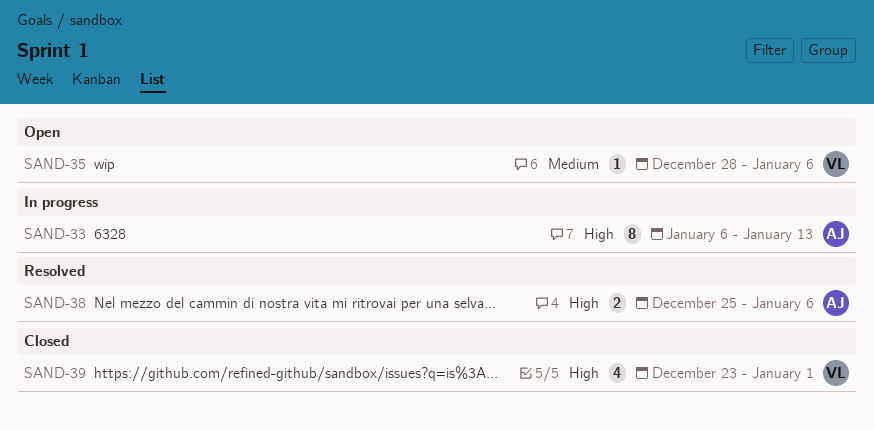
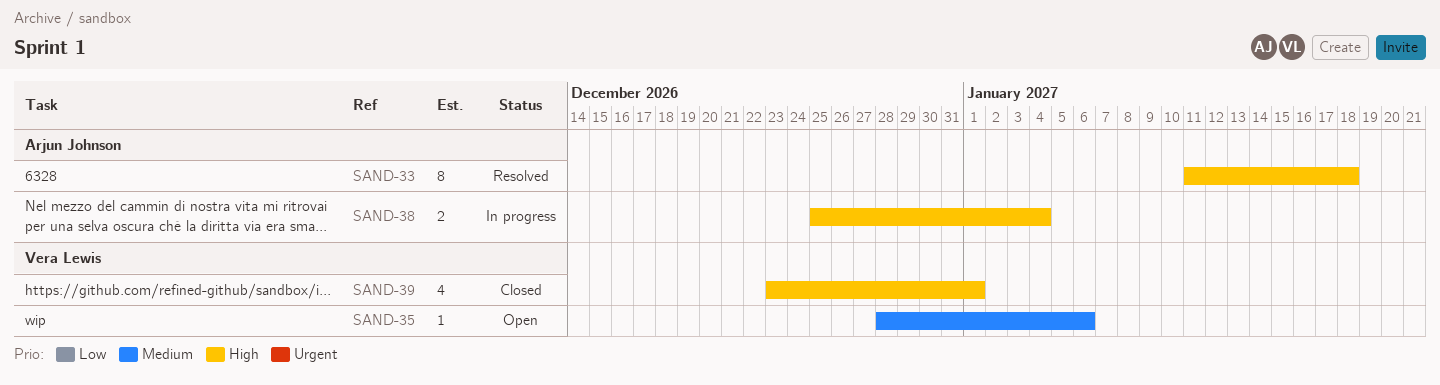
SAND-33, status: In progress -> Resolved
SAND-33, start: Jan 6 -> Jan 11
SAND-33, due: Jan 13 -> Jan 18
SAND-38, status: Resolved -> In progress
SAND-38, due: Jan 6 -> Jan 4

